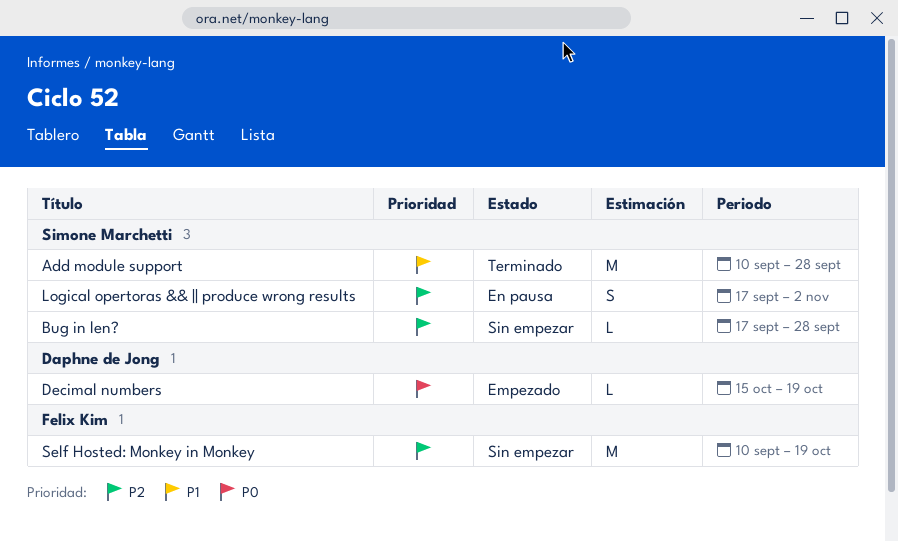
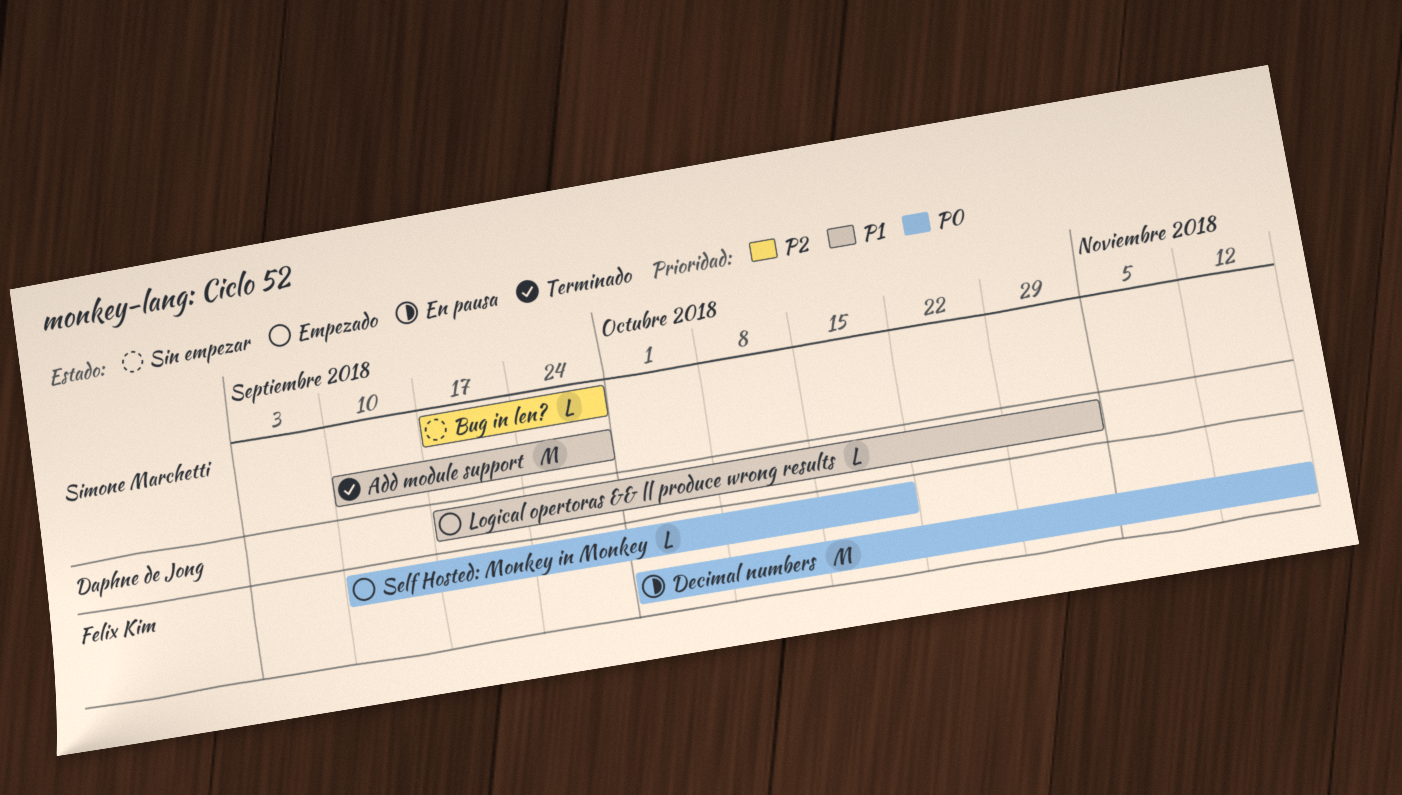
Decimal numbers, status: Empezado -> En pausa
Decimal numbers, owner: Daphne de Jong -> Felix Kim
Decimal numbers, estimate: L -> M
Decimal numbers, start: Oct 15 -> Oct 1
Decimal numbers, due: Oct 19 -> Nov 16
Logical opertoras && || produce wrong results, status: En pausa -> Empezado
Logical opertoras && || produce wrong results, owner: Simone Marchetti -> Daphne de Jong
Logical opertoras && || produce wrong results, priority: P2 -> P1
Logical opertoras && || produce wrong results, estimate: S -> L
Self Hosted: Monkey in Monkey, status: Sin empezar -> Empezado
Self Hosted: Monkey in Monkey, priority: P2 -> P0
Self Hosted: Monkey in Monkey, estimate: M -> L

